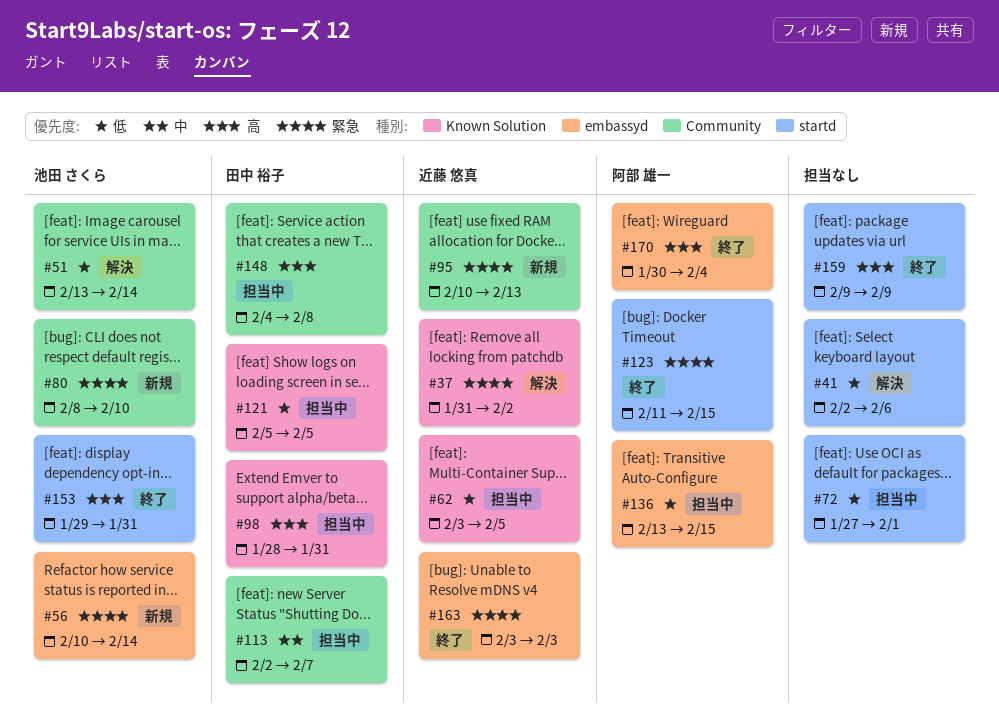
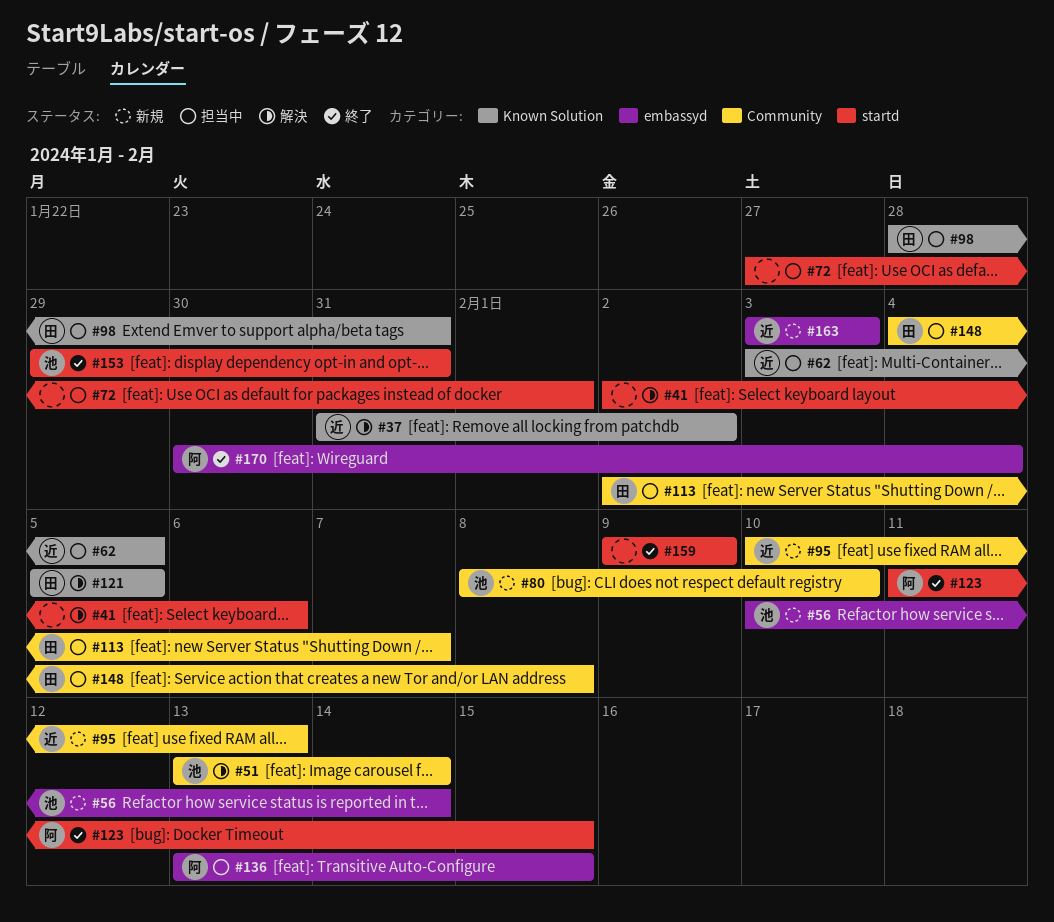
#121, status: 担当中 -> 解決
#163, status: 終了 -> 新規

